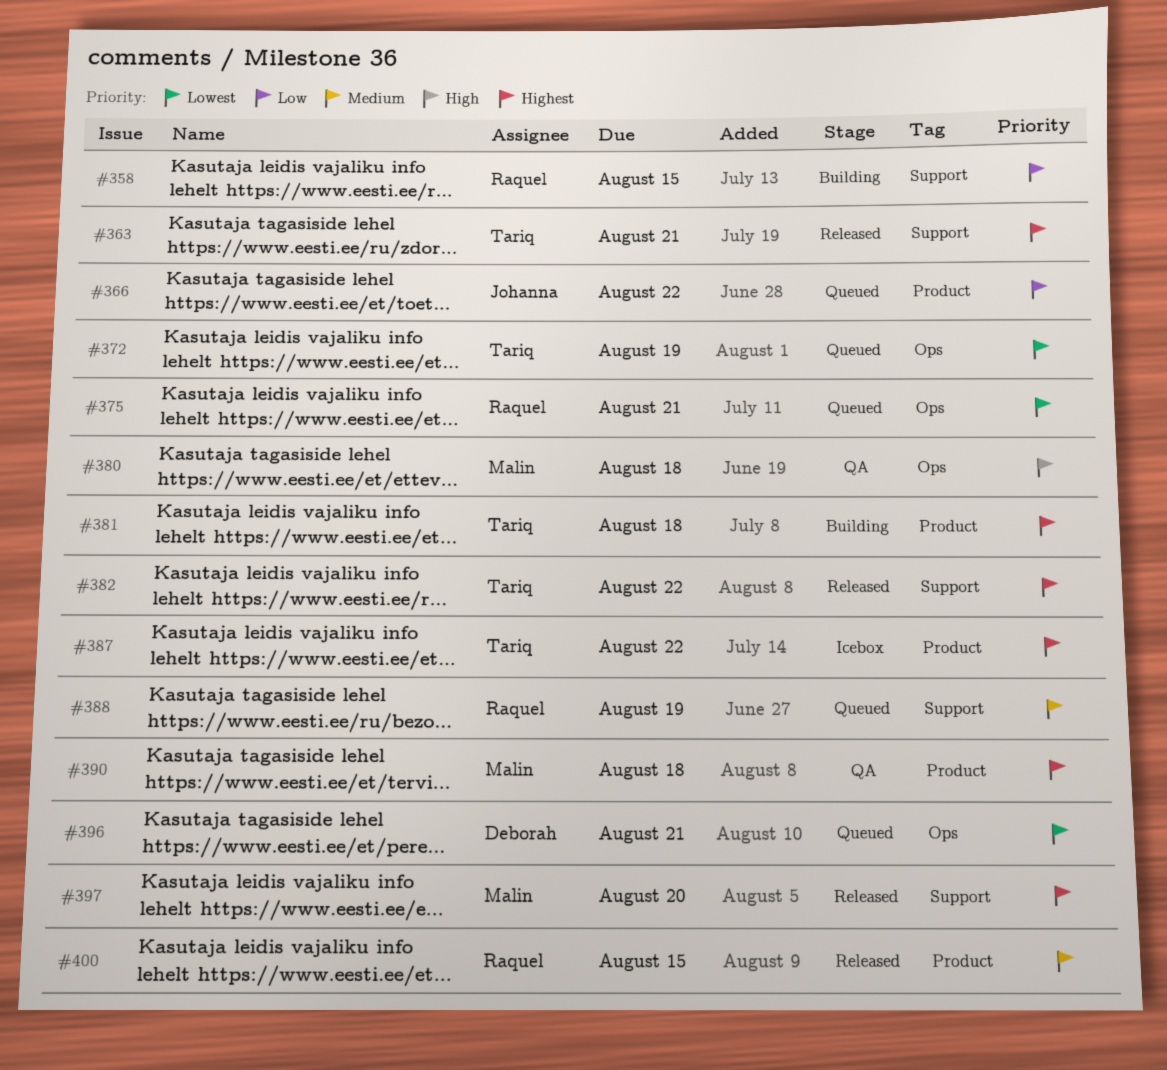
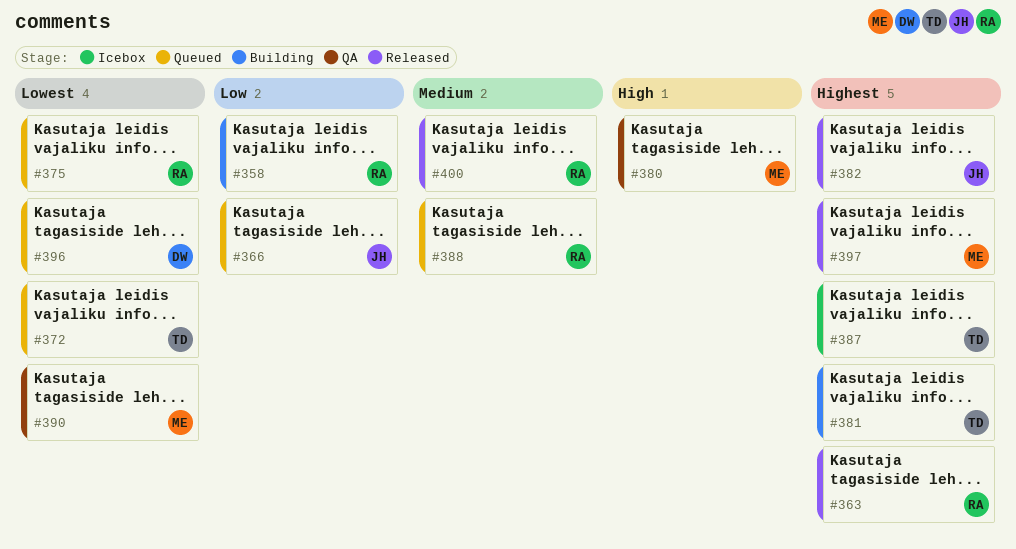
#363, owner: Tariq -> Raquel
#382, owner: Tariq -> Johanna
#390, priority: Highest -> Lowest

